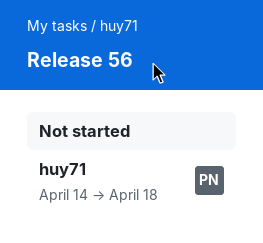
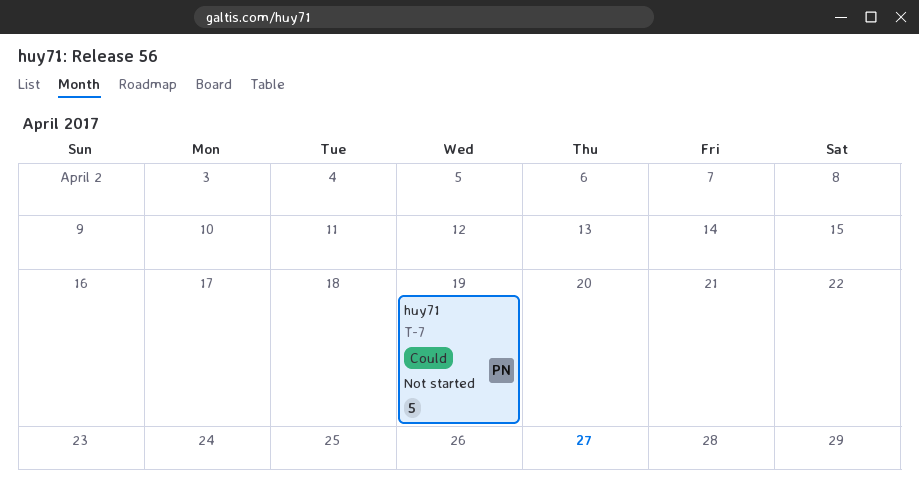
huy71, due: Apr 18 -> Apr 19

